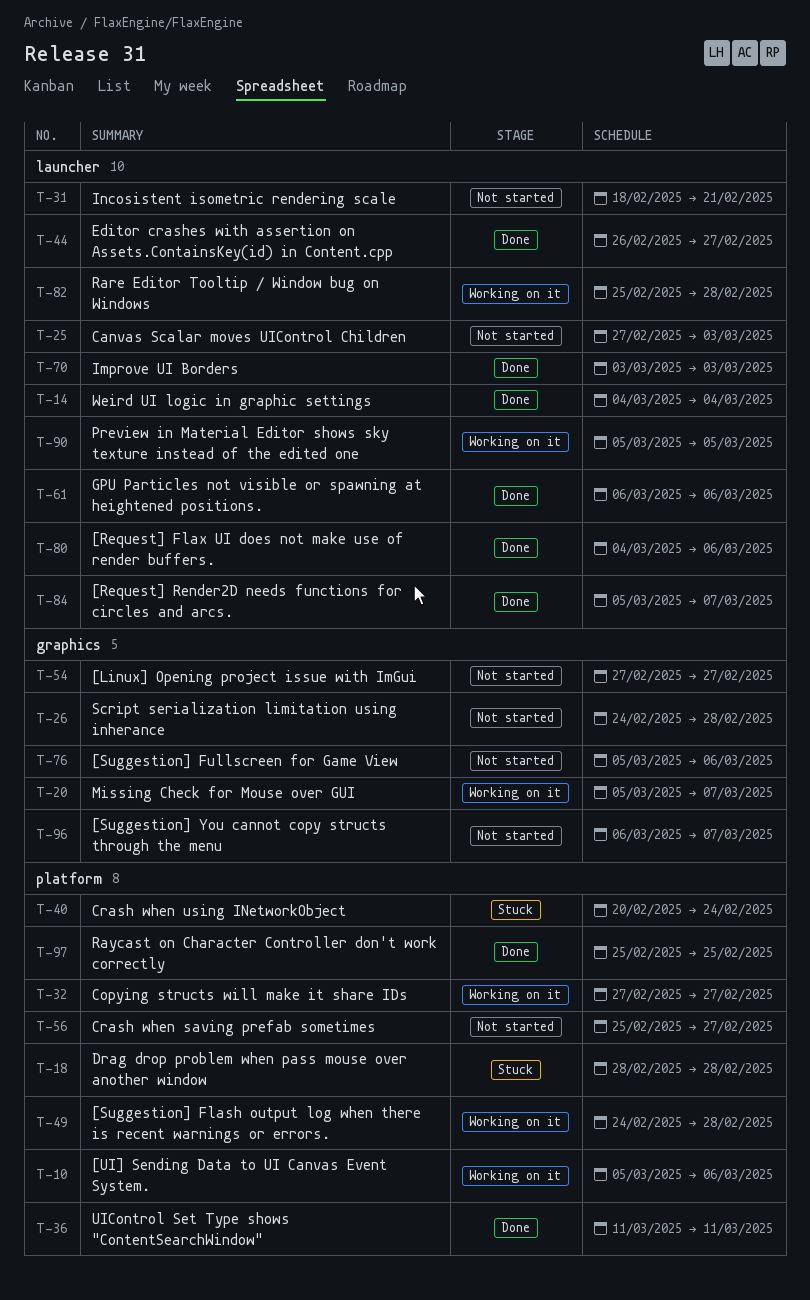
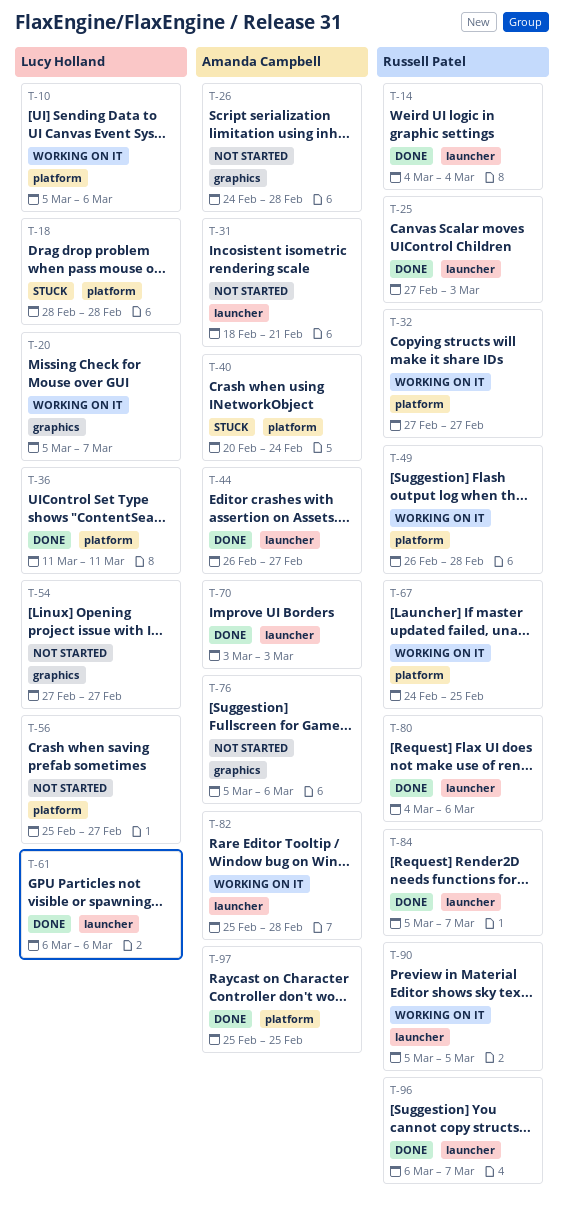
T-25, status: Not started -> Done
T-49, start: Feb 24 -> Feb 26
T-67: none -> present
T-96, status: Not started -> Done
T-96, label: graphics -> launcher

